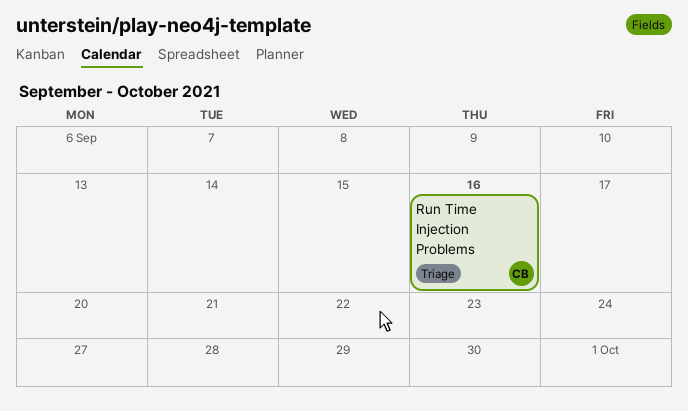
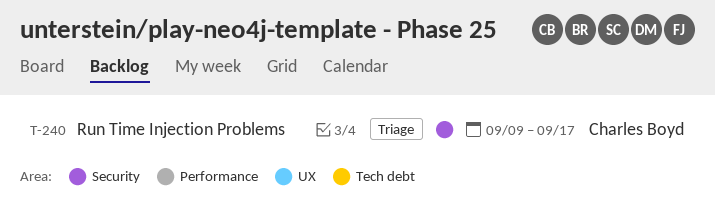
Run Time Injection Problems, due: Sep 16 -> Sep 17

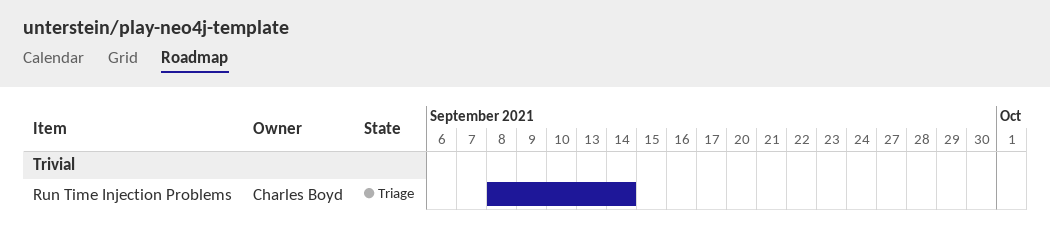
Run Time Injection Problems, start: Sep 9 -> Sep 8
Run Time Injection Problems, due: Sep 17 -> Sep 14

